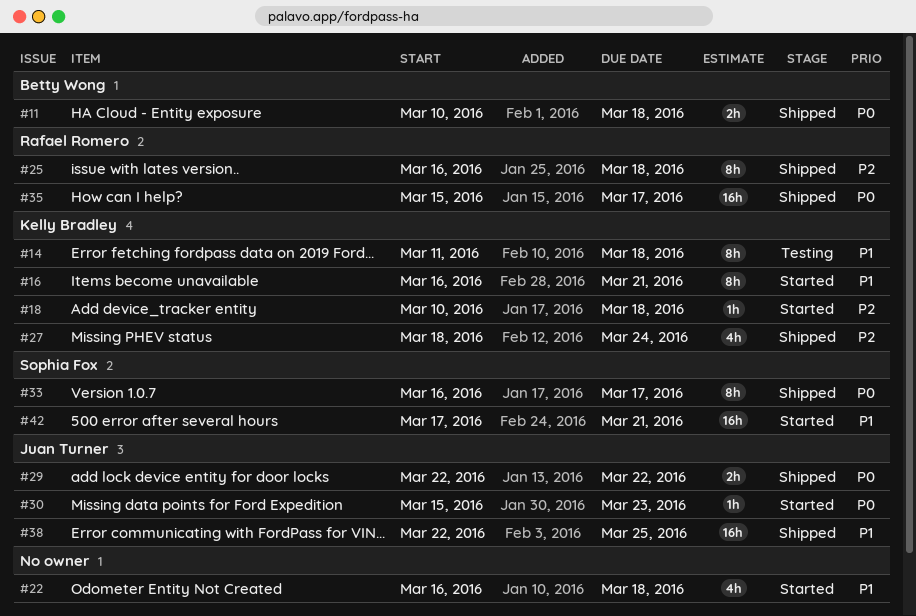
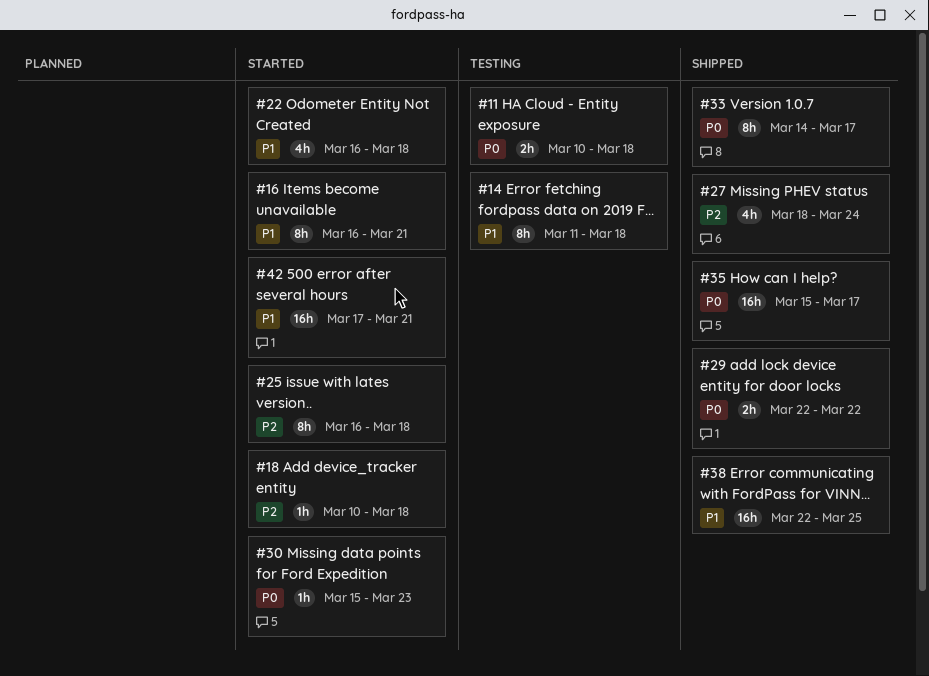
#11, status: Shipped -> Testing
#25, status: Shipped -> Started
#33, start: Mar 16 -> Mar 14

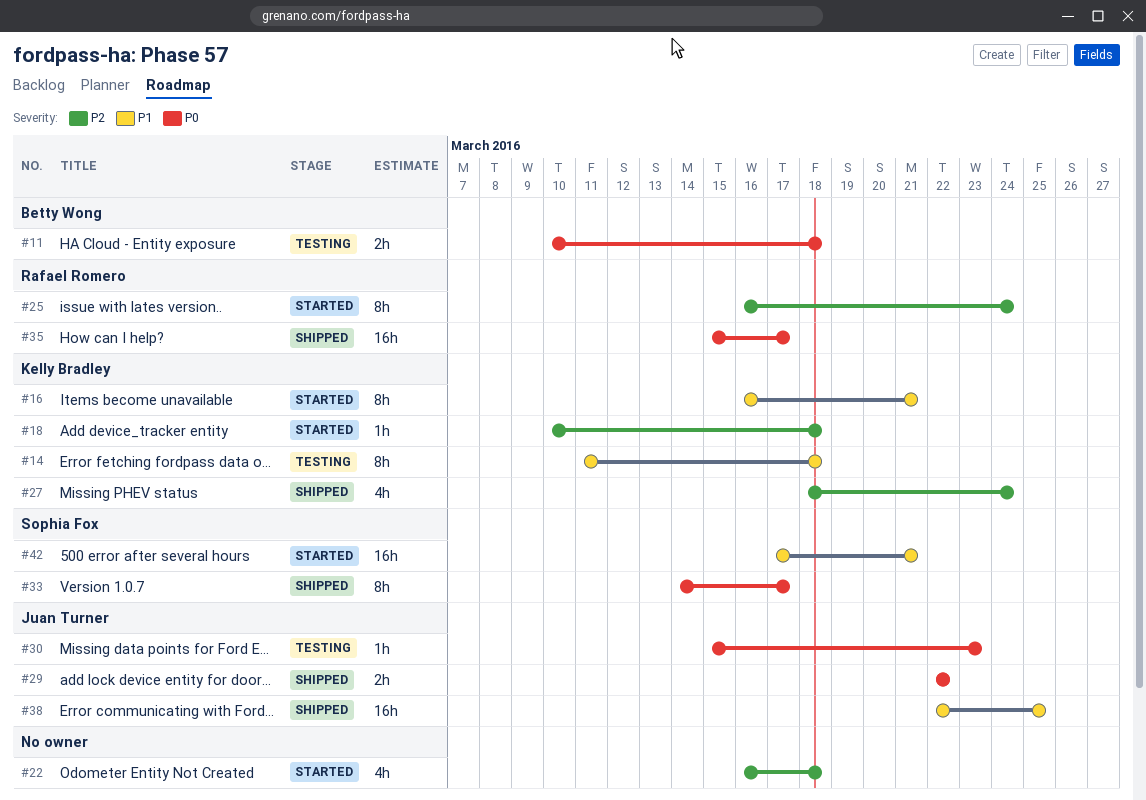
#22, priority: P1 -> P2
#25, due: Mar 18 -> Mar 24
#30, status: Started -> Testing

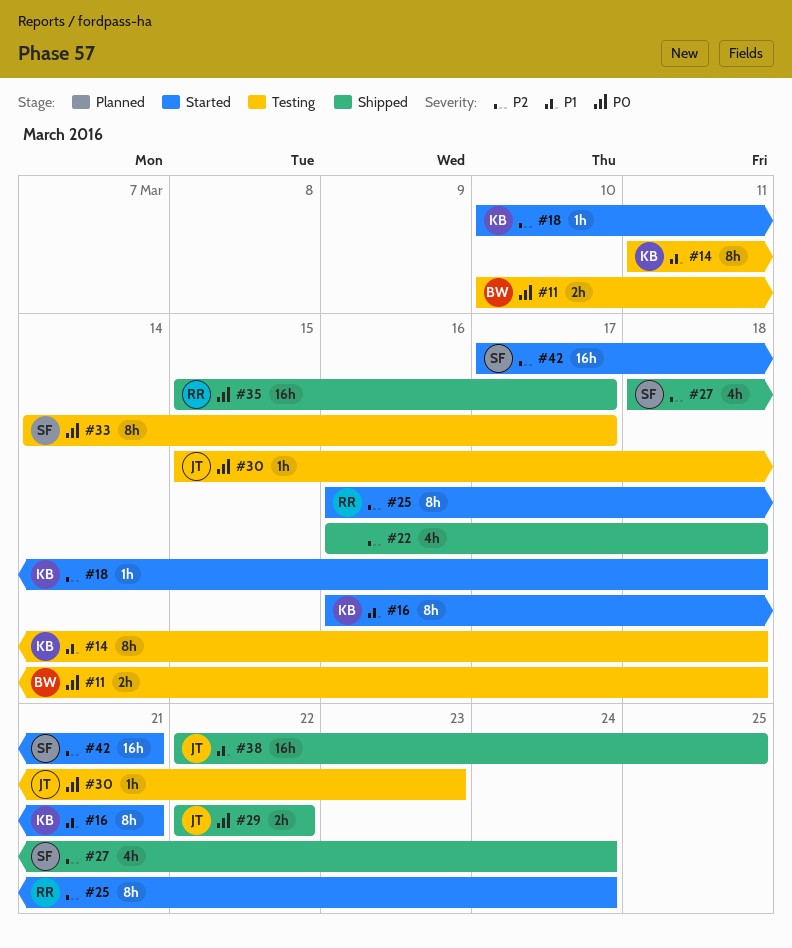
#22, status: Started -> Shipped
#27, owner: Kelly Bradley -> Sophia Fox
#33, status: Shipped -> Testing
#42, priority: P1 -> P2

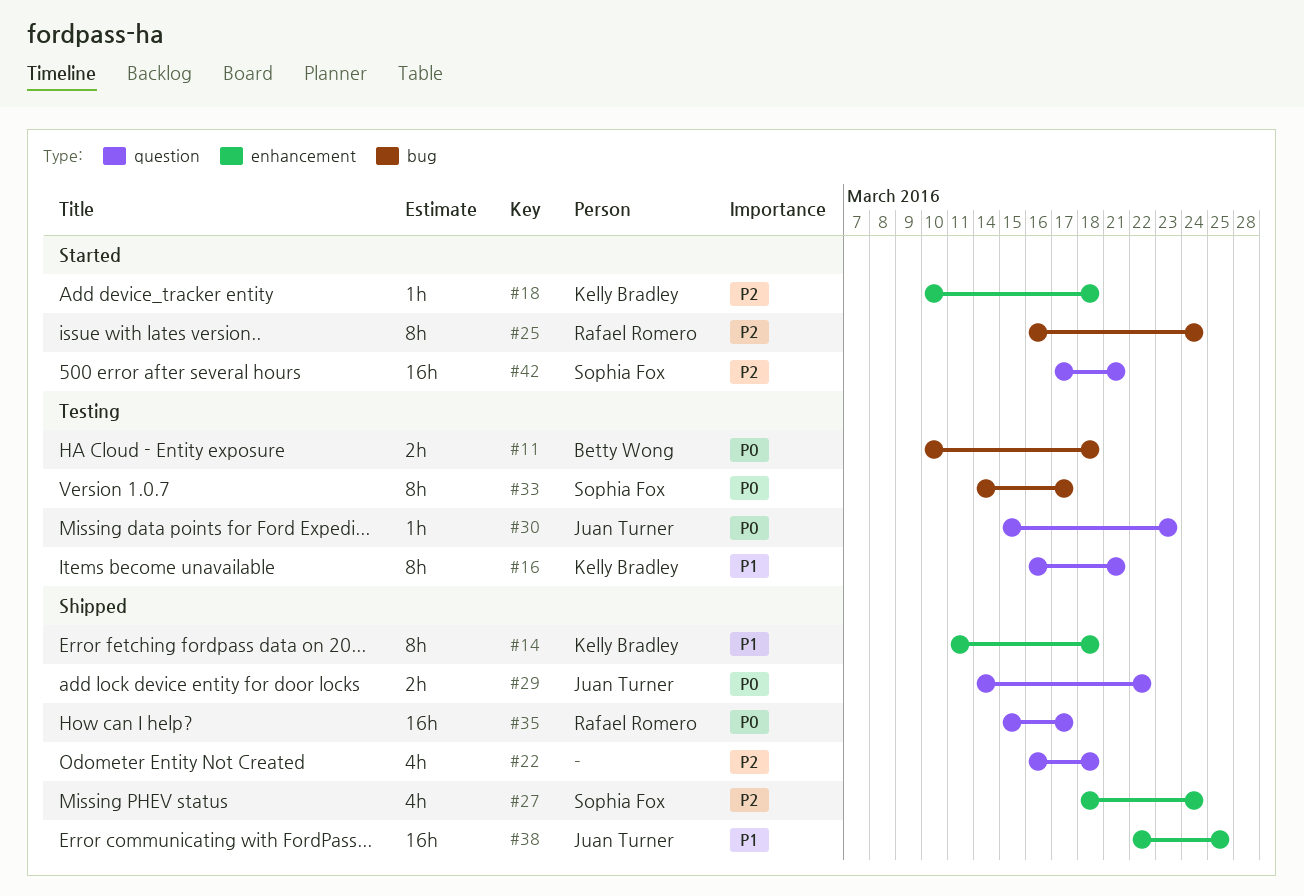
#14, status: Testing -> Shipped
#16, status: Started -> Testing
#29, start: Mar 22 -> Mar 14

